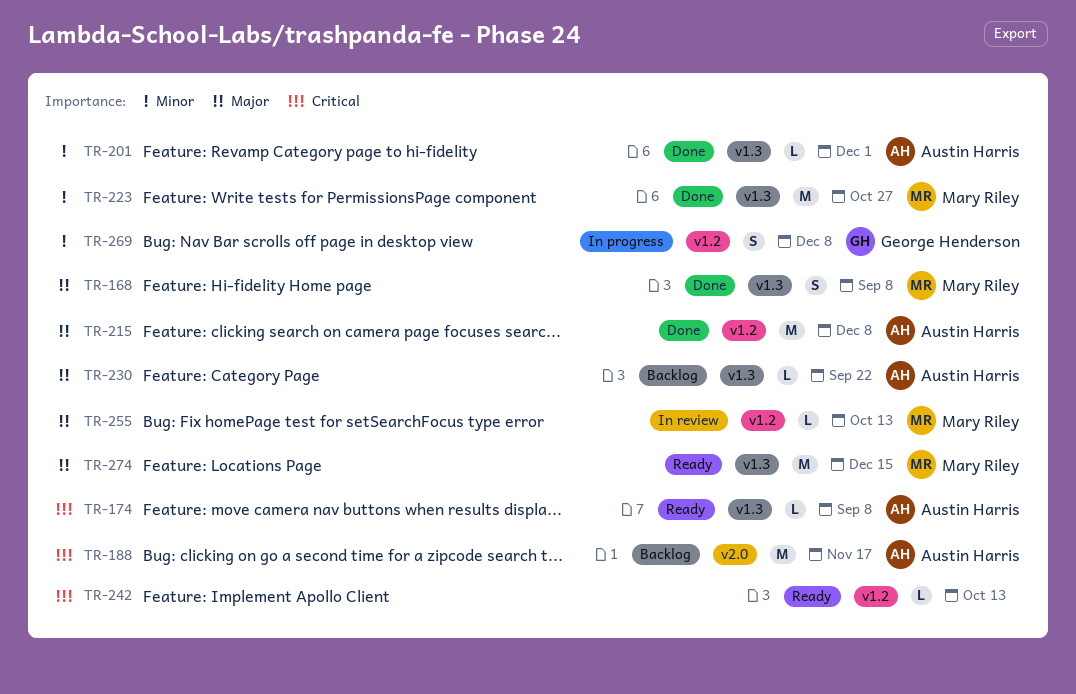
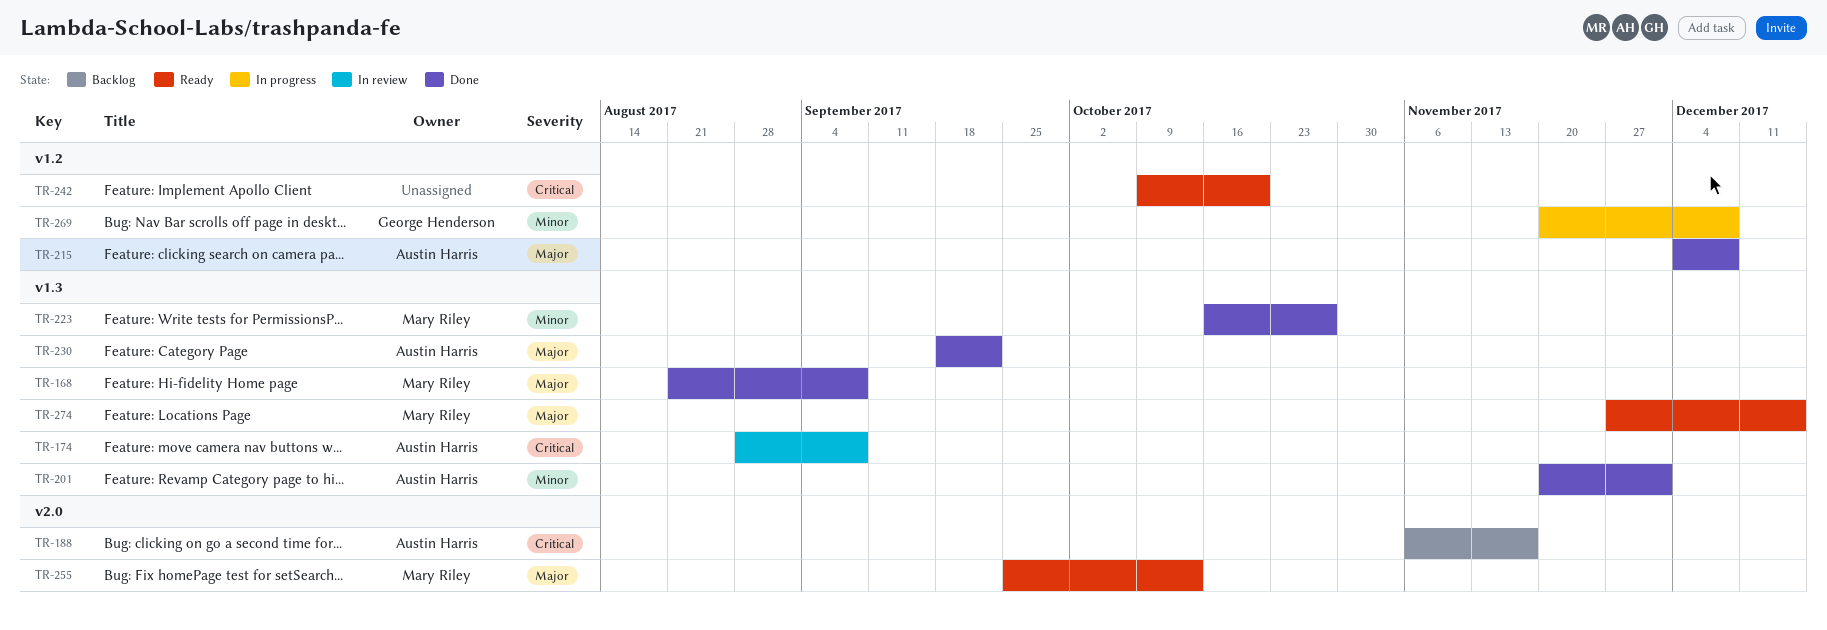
TR-174, status: Ready -> In review
TR-230, status: Backlog -> Done
TR-242, due: Oct 13 -> Oct 20
TR-255, status: In review -> Ready
TR-255, label: v1.2 -> v2.0

